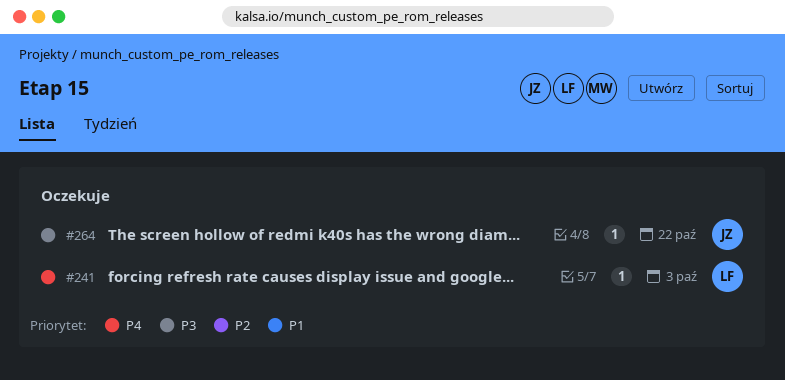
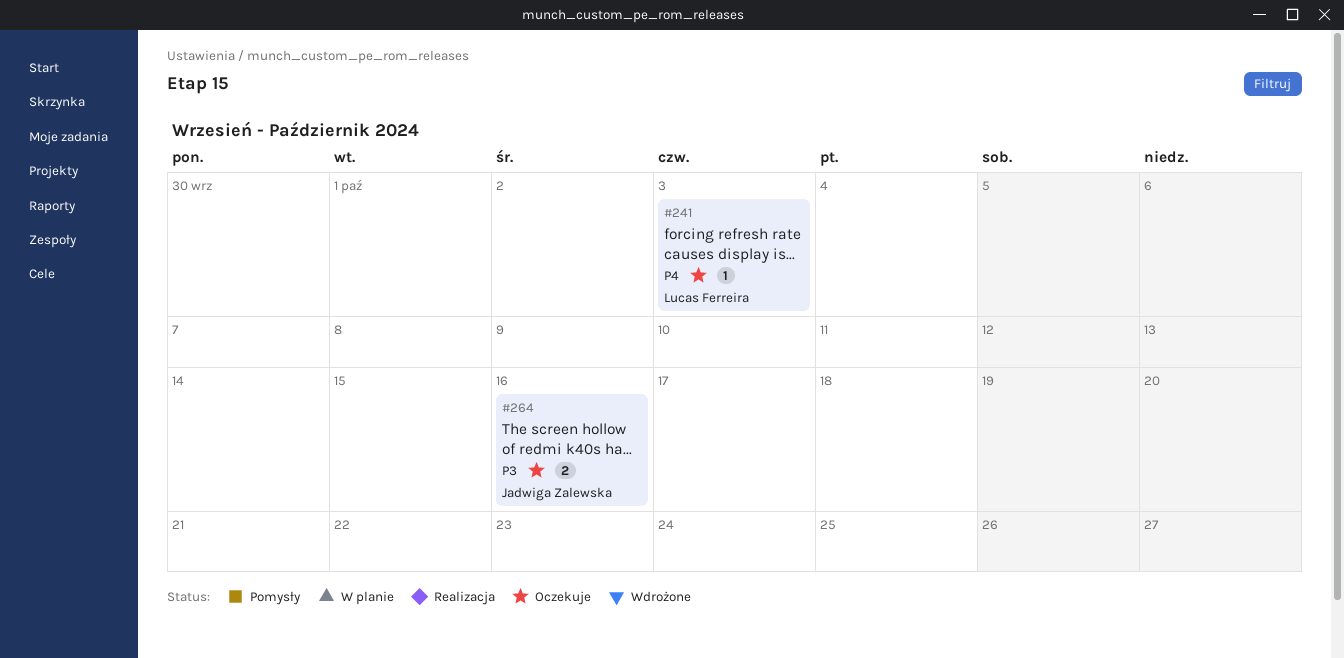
#264, estimate: 1 -> 2
#264, due: Oct 22 -> Oct 16

